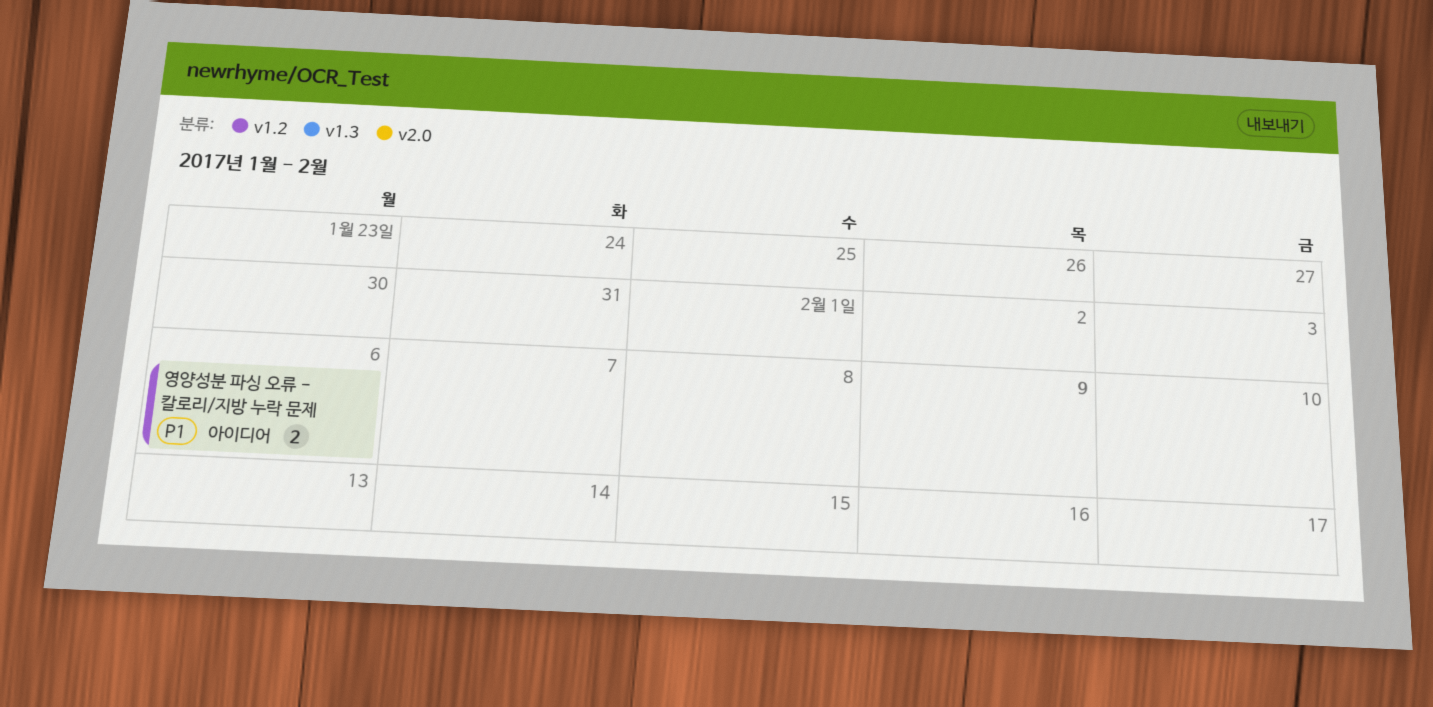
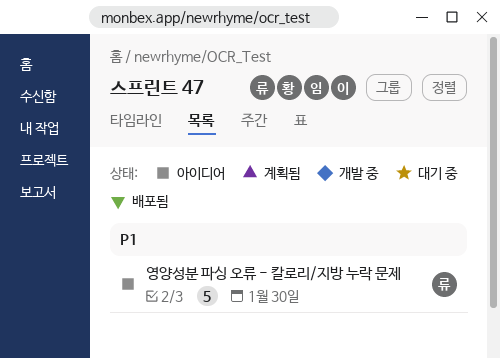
영양성분 파싱 오류 - 칼로리/지방 누락 문제, estimate: 2 -> 5
영양성분 파싱 오류 - 칼로리/지방 누락 문제, due: Feb 6 -> Jan 30

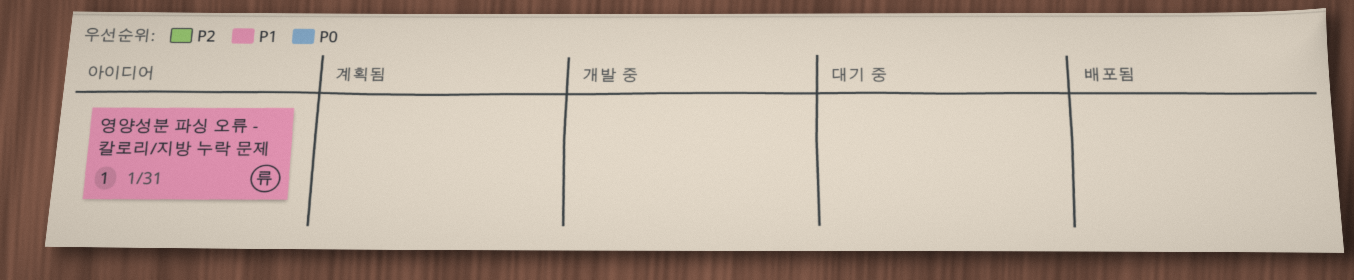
영양성분 파싱 오류 - 칼로리/지방 누락 문제, estimate: 5 -> 1
영양성분 파싱 오류 - 칼로리/지방 누락 문제, due: Jan 30 -> Jan 31

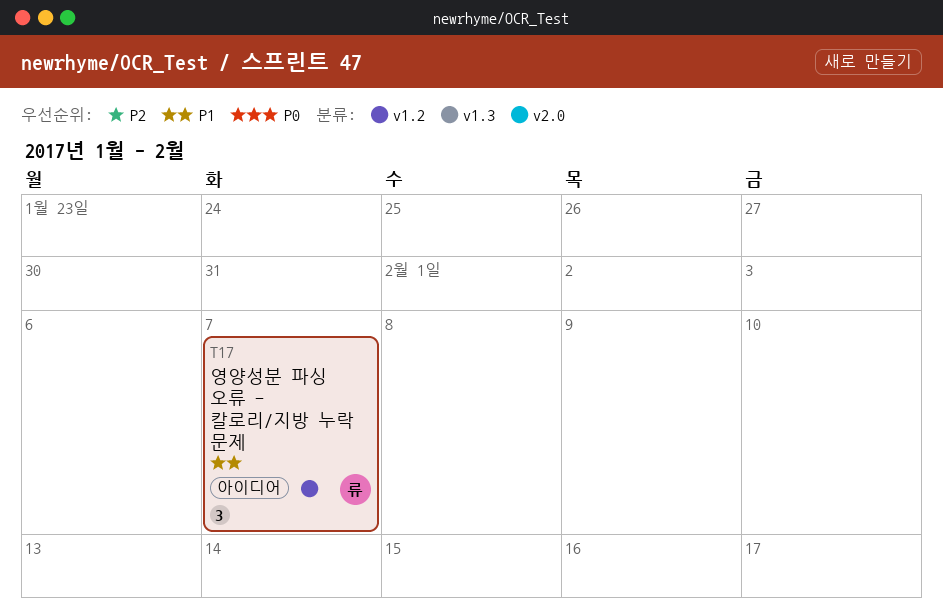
영양성분 파싱 오류 - 칼로리/지방 누락 문제, estimate: 1 -> 3
영양성분 파싱 오류 - 칼로리/지방 누락 문제, due: Jan 31 -> Feb 7

